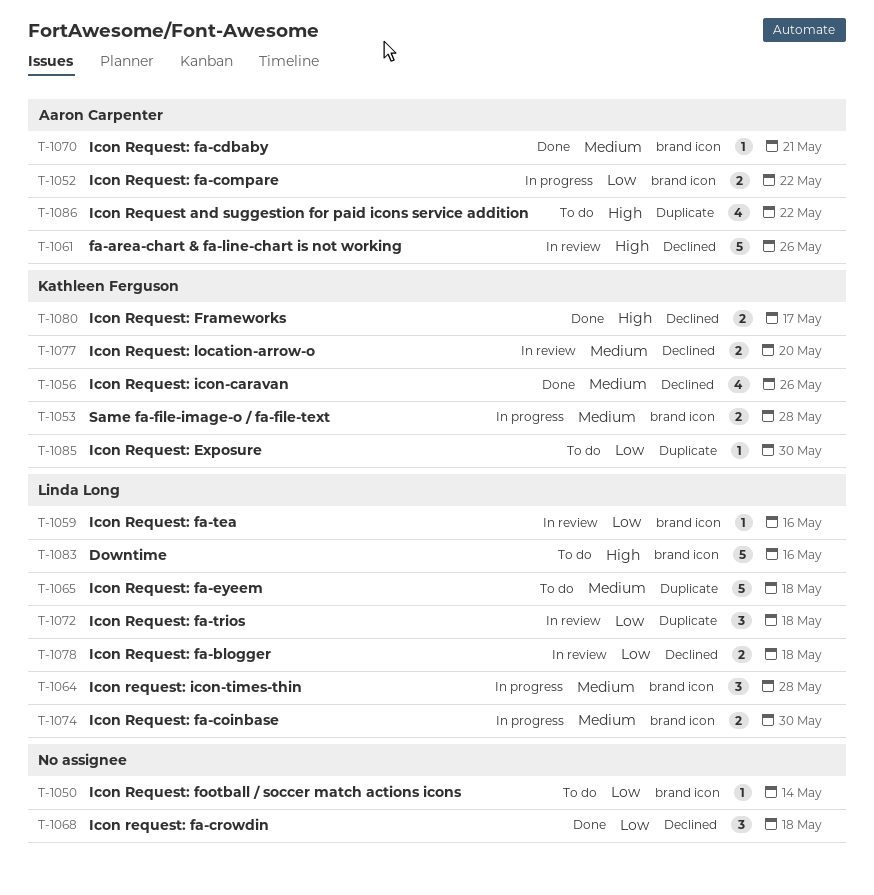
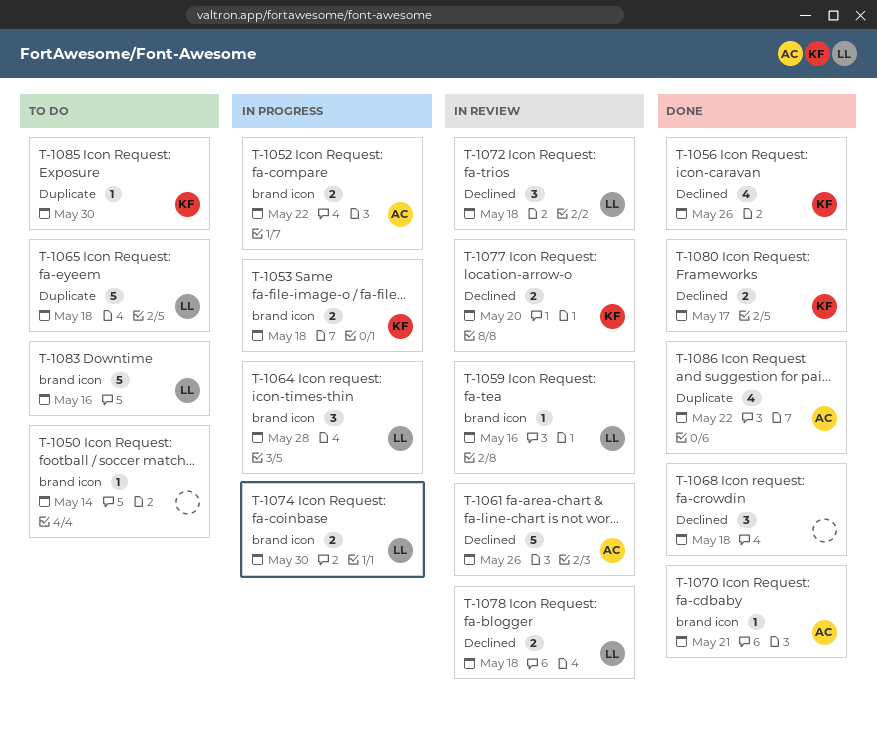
T-1053, due: May 28 -> May 18
T-1072, label: Duplicate -> Declined
T-1086, status: To do -> Done

